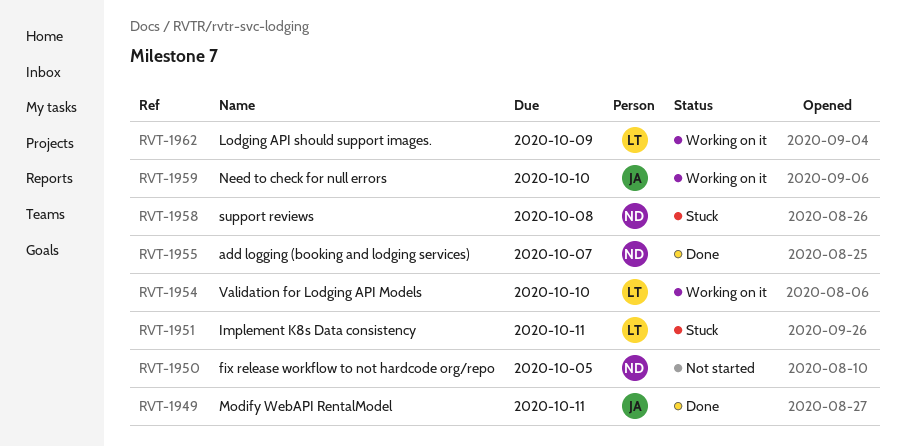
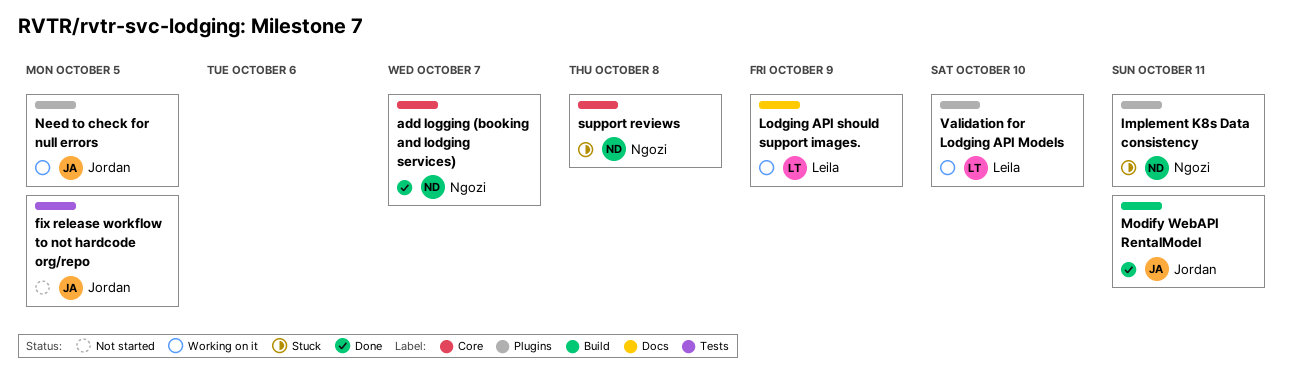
fix release workflow to not hardcode org/repo, owner: Ngozi -> Jordan
Implement K8s Data consistency, owner: Leila -> Ngozi
Need to check for null errors, due: Oct 10 -> Oct 5

